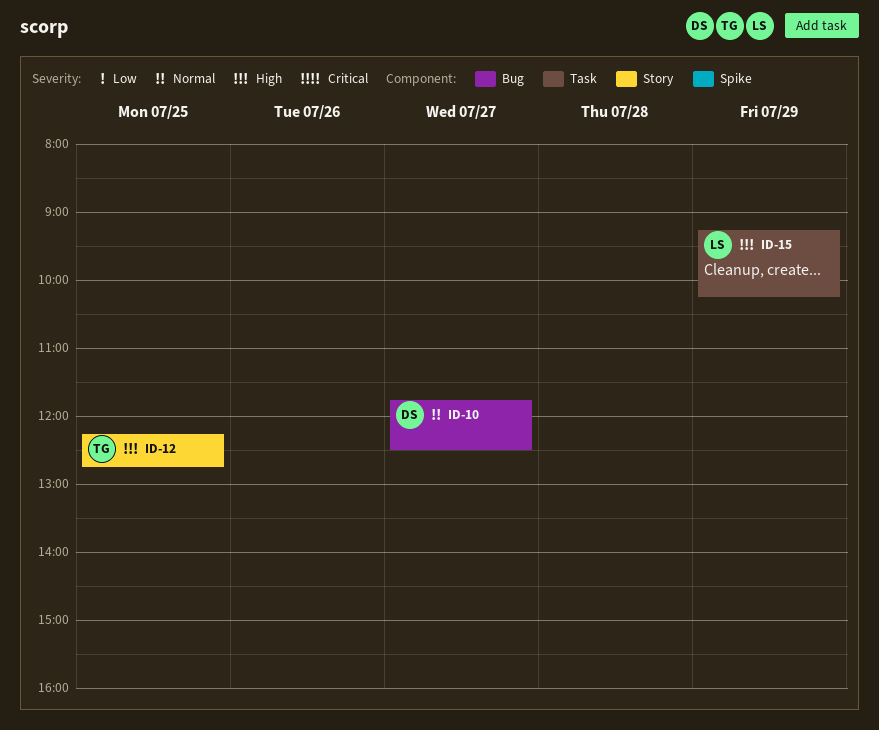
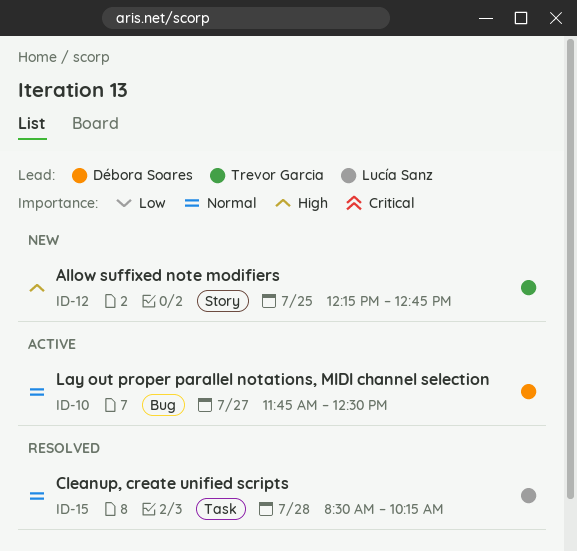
ID-15, priority: High -> Normal
ID-15, day: Jul 29 -> Jul 28
ID-15, begins: 09:15 -> 08:30

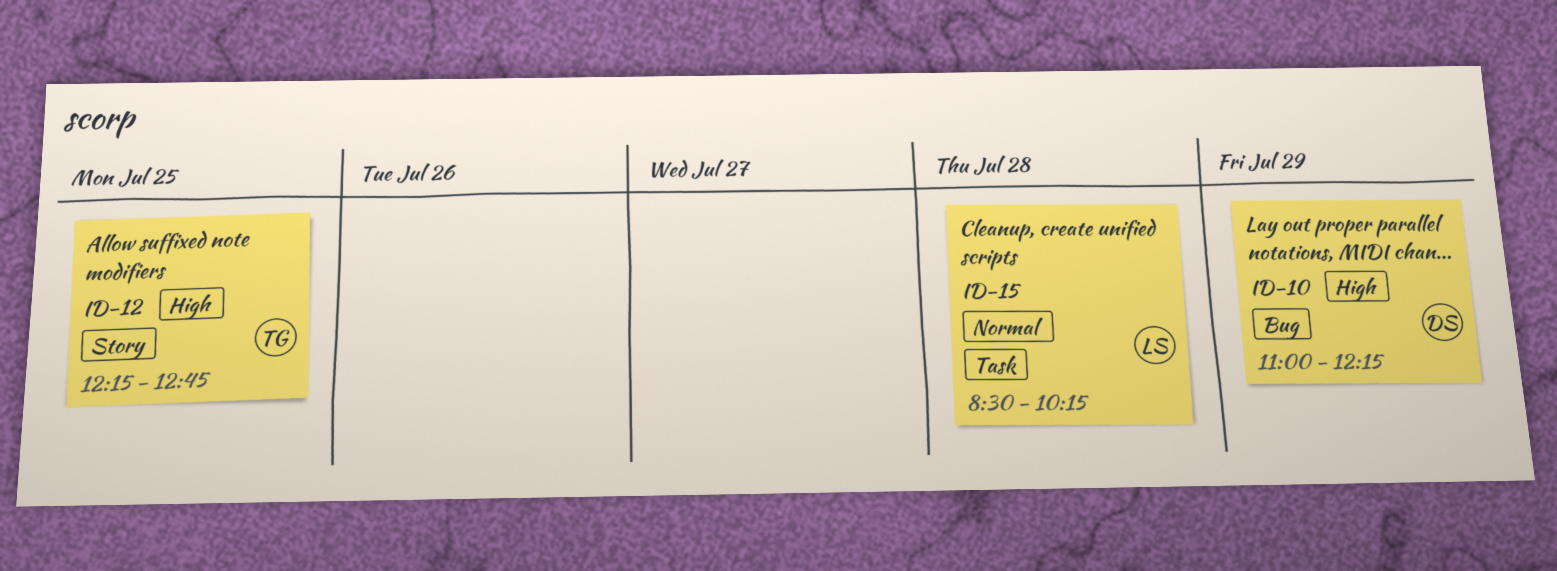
ID-10, priority: Normal -> High
ID-10, day: Jul 27 -> Jul 29
ID-10, begins: 11:45 -> 11:00
ID-10, ends: 12:30 -> 12:15

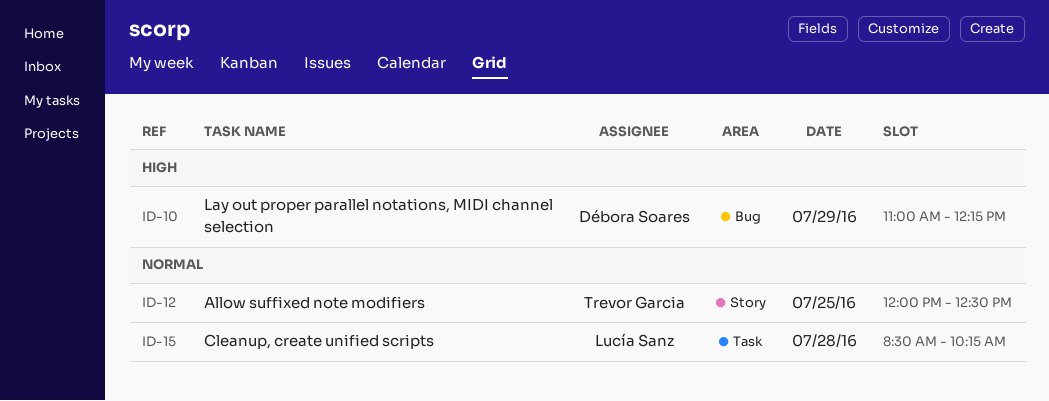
ID-12, priority: High -> Normal
ID-12, begins: 12:15 -> 12:00
ID-12, ends: 12:45 -> 12:30

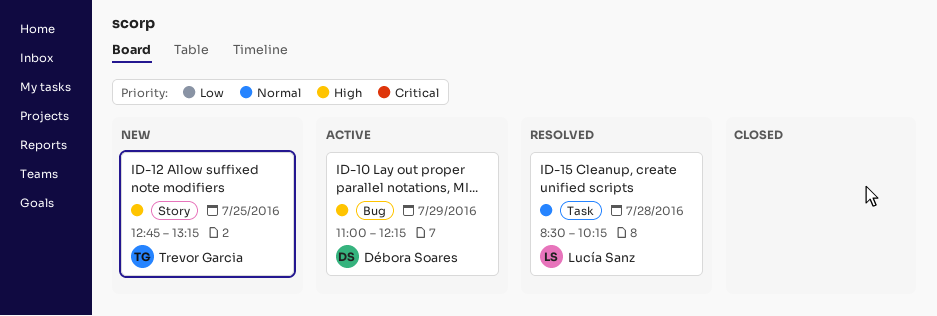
ID-12, priority: Normal -> High
ID-12, begins: 12:00 -> 12:45
ID-12, ends: 12:30 -> 13:15

